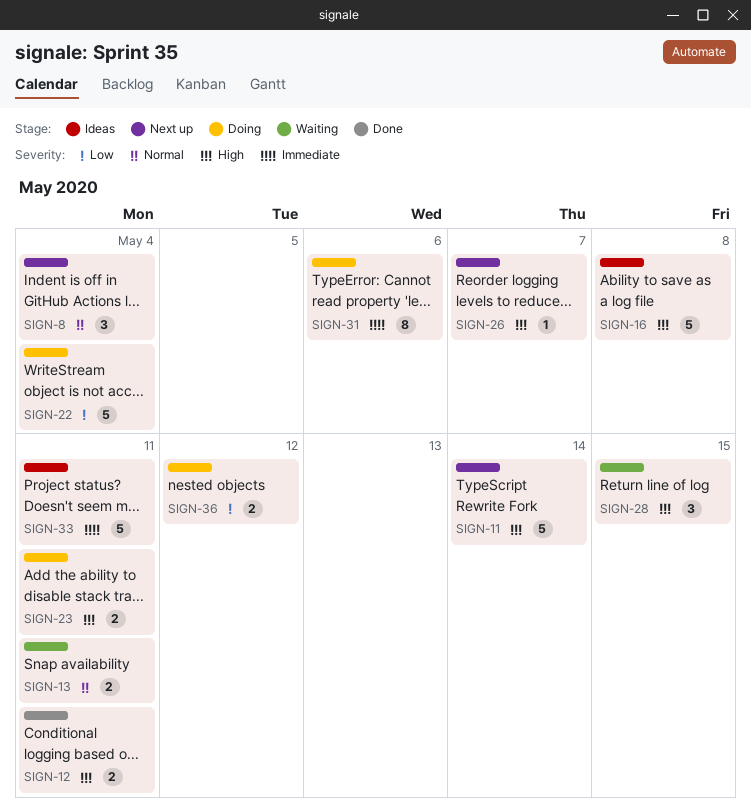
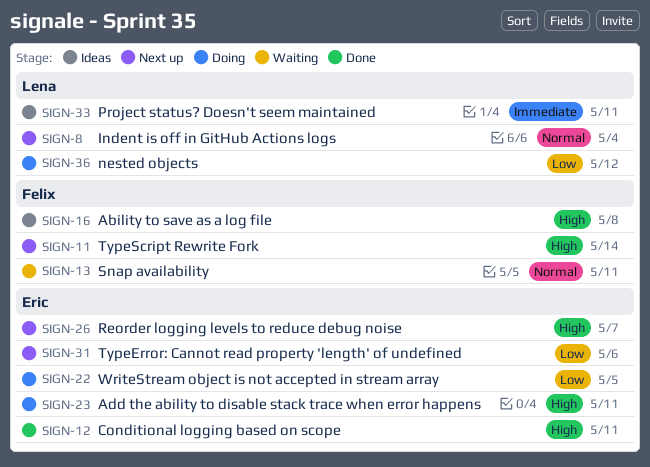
SIGN-22, due: May 4 -> May 5
SIGN-28: present -> none
SIGN-31, status: Doing -> Next up
SIGN-31, priority: Immediate -> Low

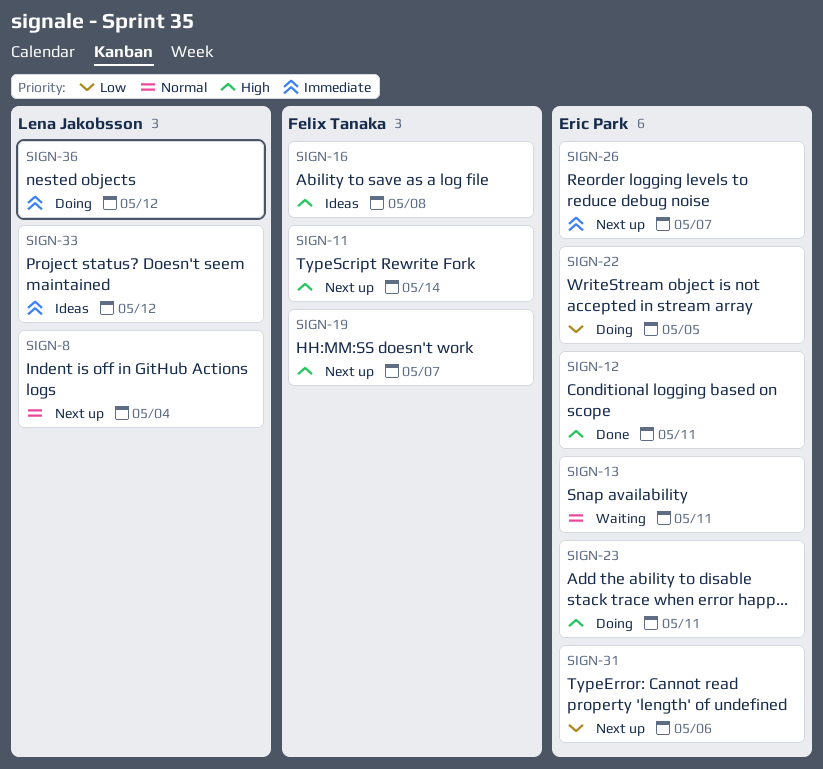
SIGN-13, owner: Felix Tanaka -> Eric Park
SIGN-19: none -> present
SIGN-26, priority: High -> Immediate
SIGN-33, due: May 11 -> May 12
SIGN-36, priority: Low -> Immediate

